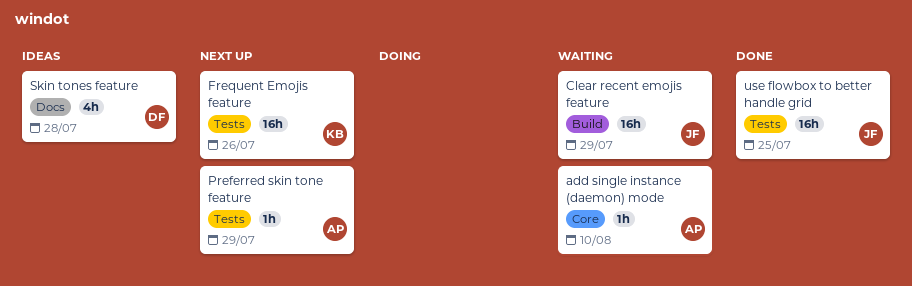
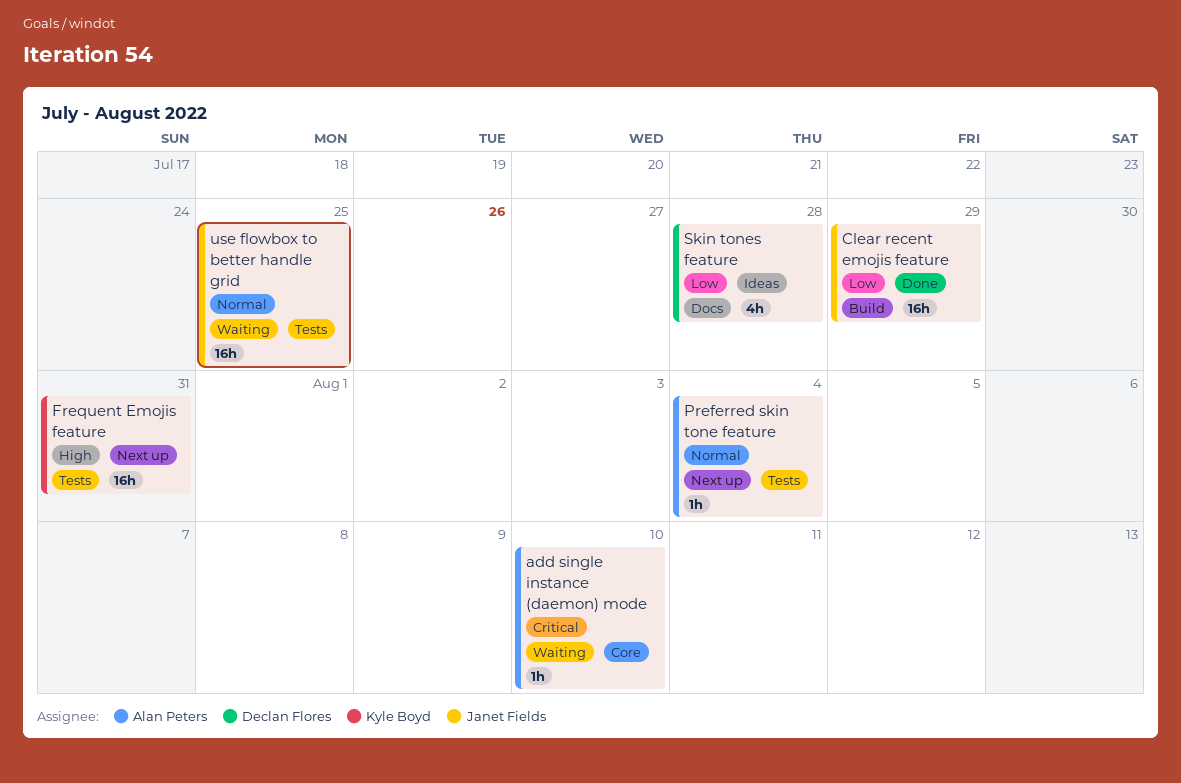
Clear recent emojis feature, status: Waiting -> Done
Frequent Emojis feature, due: Jul 26 -> Jul 31
Preferred skin tone feature, due: Jul 29 -> Aug 4
use flowbox to better handle grid, status: Done -> Waiting

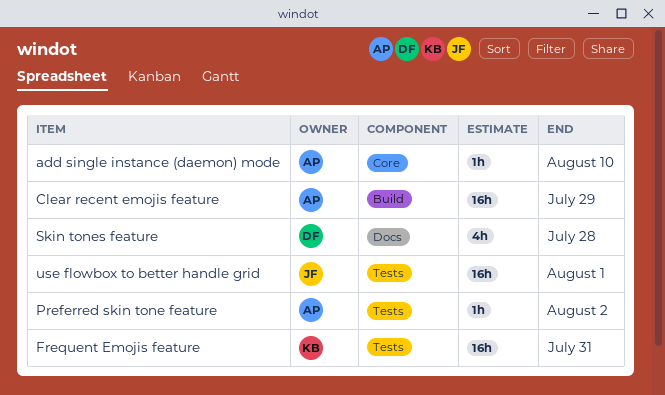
Clear recent emojis feature, owner: Janet Fields -> Alan Peters
Preferred skin tone feature, due: Aug 4 -> Aug 2
use flowbox to better handle grid, due: Jul 25 -> Aug 1

